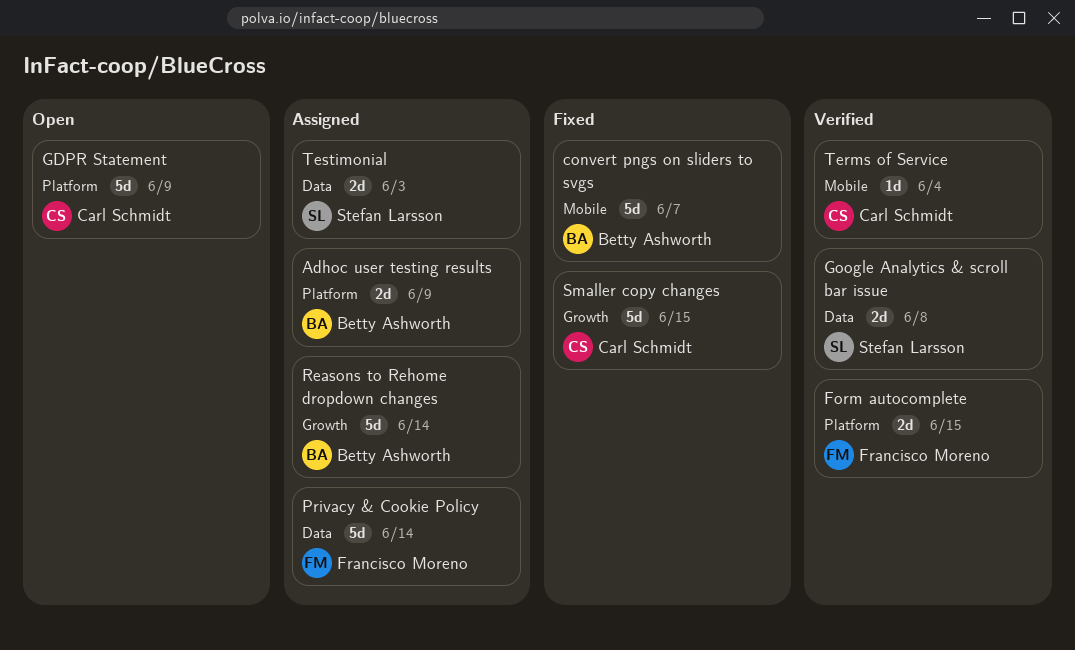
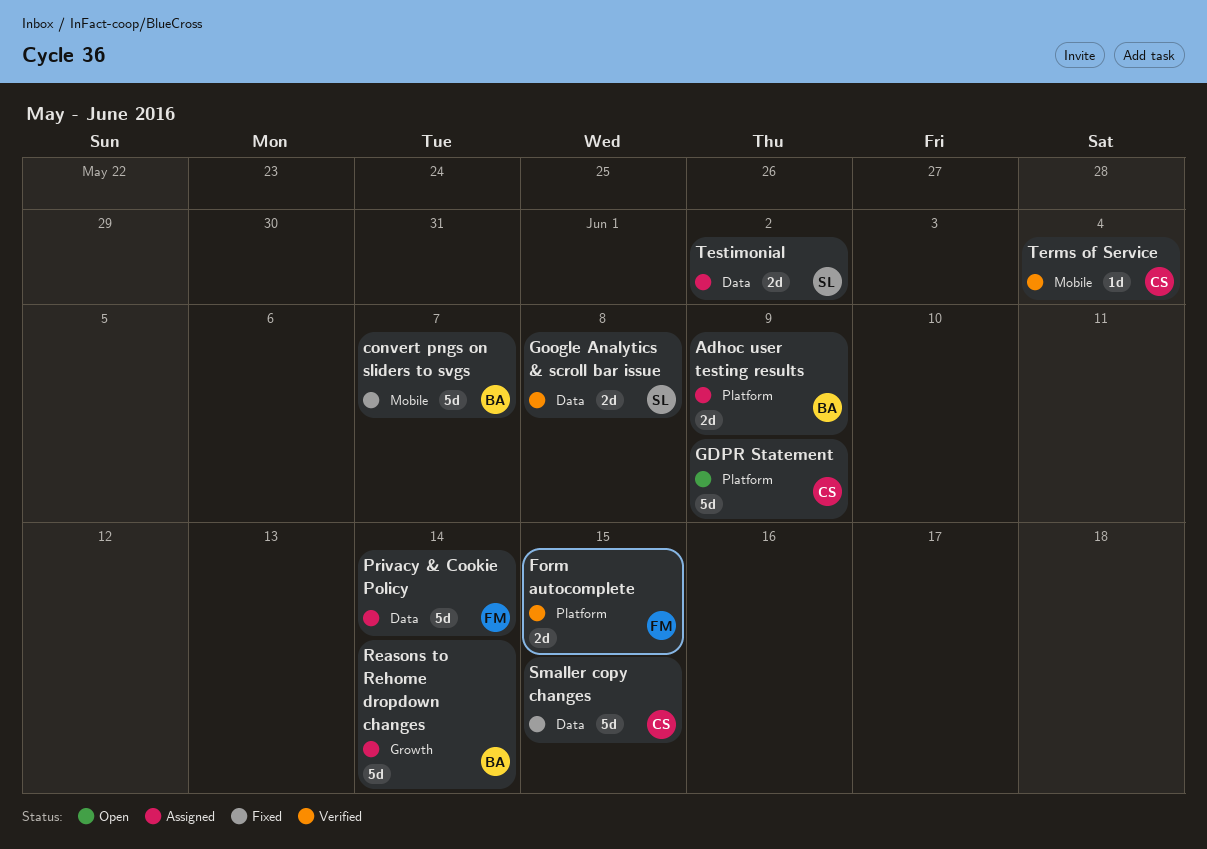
Smaller copy changes, label: Growth -> Data
Testimonial, due: Jun 3 -> Jun 2

